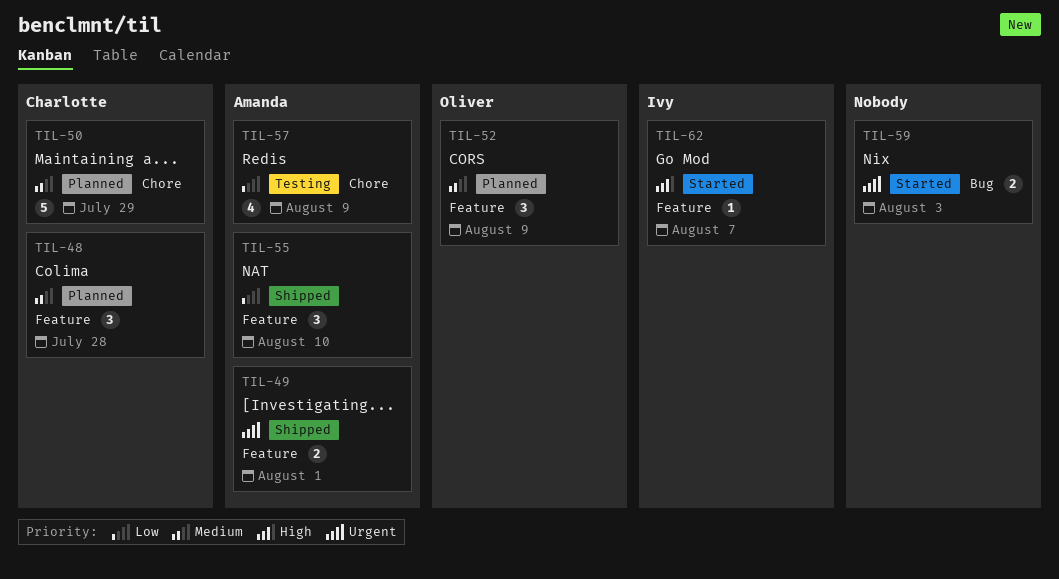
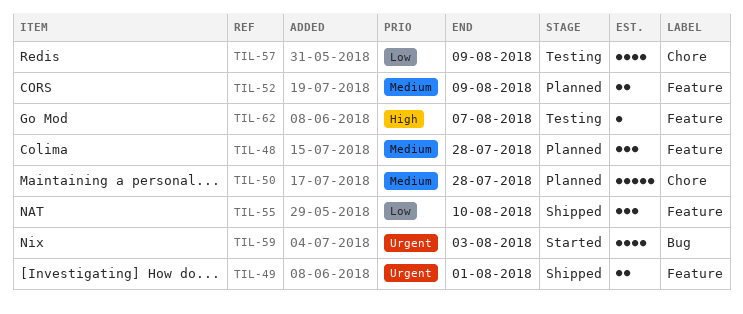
TIL-50, due: Jul 29 -> Jul 28
TIL-52, estimate: 3 -> 2
TIL-59, estimate: 2 -> 4
TIL-62, status: Started -> Testing

